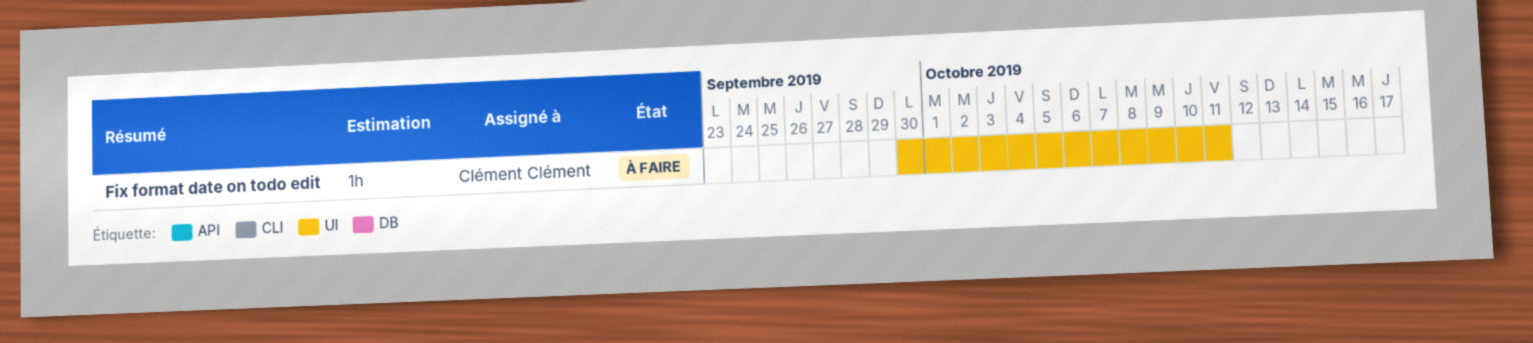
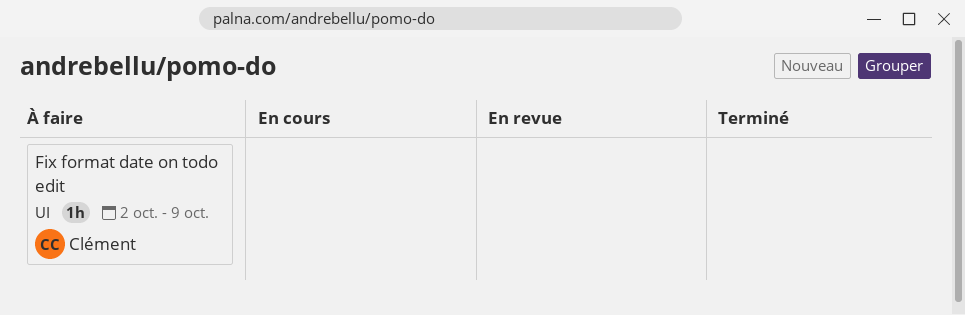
Fix format date on todo edit, start: Sep 30 -> Oct 2
Fix format date on todo edit, due: Oct 11 -> Oct 9

